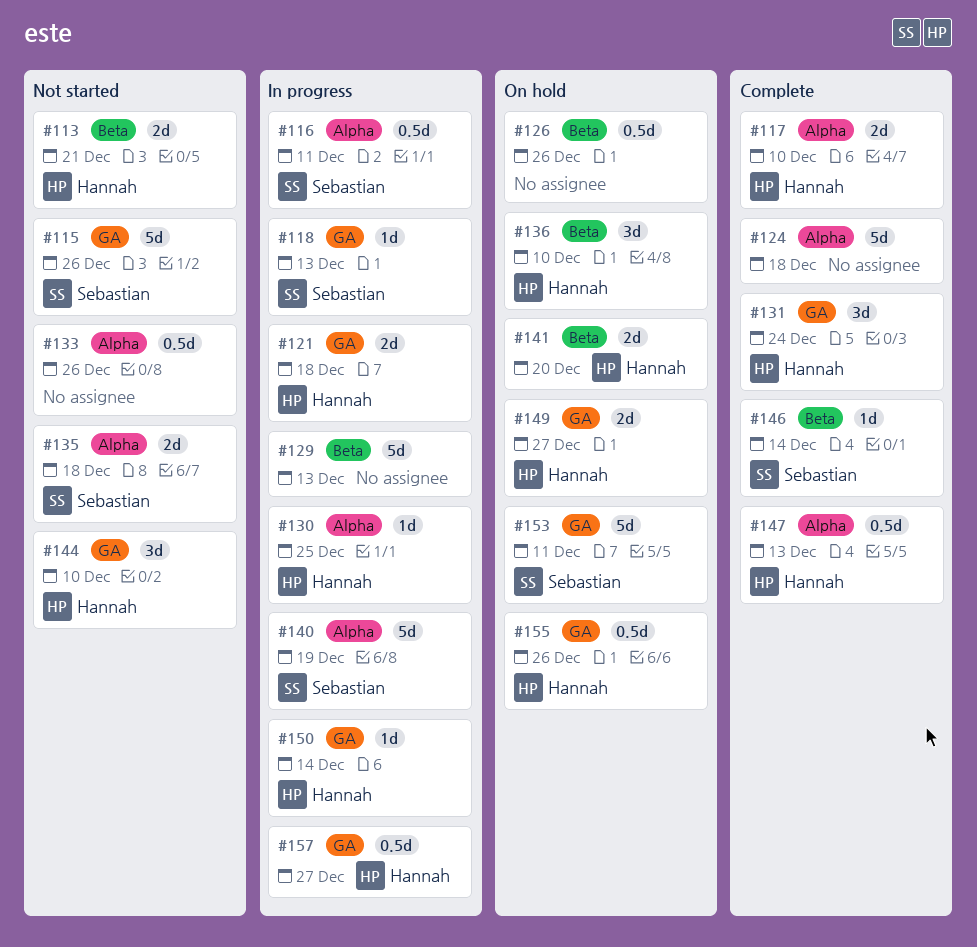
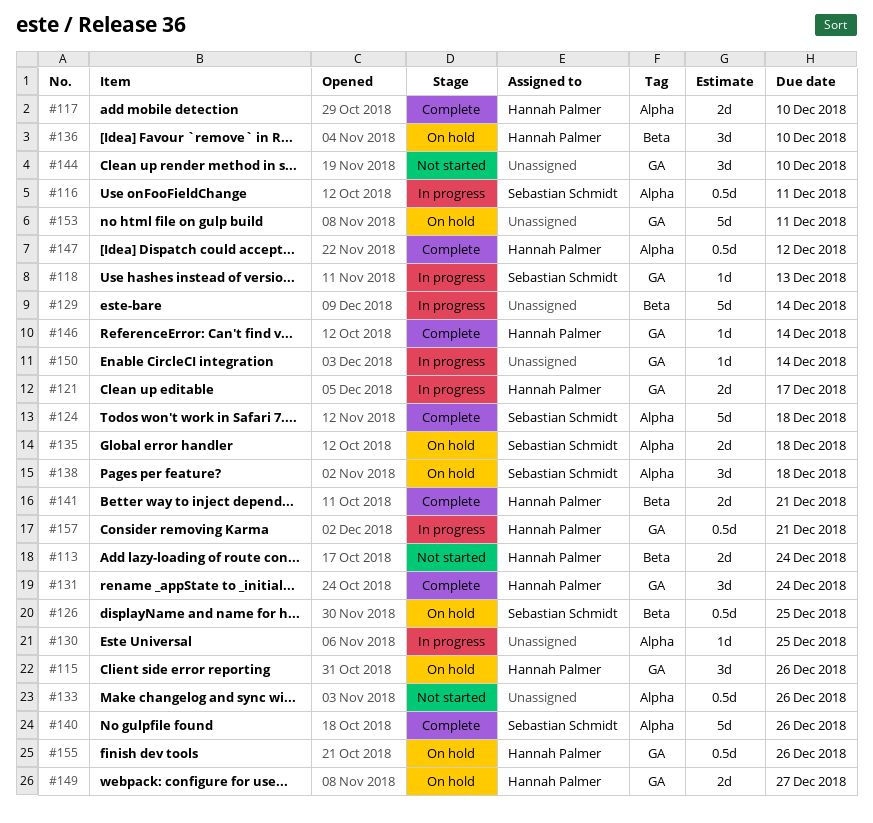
#113, due: Dec 21 -> Dec 24
#115, status: Not started -> On hold
#115, owner: Sebastian Schmidt -> Hannah Palmer
#115, estimate: 5d -> 3d
#121, due: Dec 18 -> Dec 17
#124, owner: none -> Sebastian Schmidt
#126, owner: none -> Sebastian Schmidt
#126, due: Dec 26 -> Dec 25
#129, due: Dec 13 -> Dec 14
#130, owner: Hannah Palmer -> none
#135, status: Not started -> On hold
#138: none -> present
#140, status: In progress -> Complete
#140, due: Dec 19 -> Dec 26
#141, status: On hold -> Complete
#141, due: Dec 20 -> Dec 21
#144, owner: Hannah Palmer -> none
#146, owner: Sebastian Schmidt -> Hannah Palmer
#146, label: Beta -> GA
#147, due: Dec 13 -> Dec 12
#150, owner: Hannah Palmer -> none
#153, owner: Sebastian Schmidt -> none
#157, due: Dec 27 -> Dec 21

